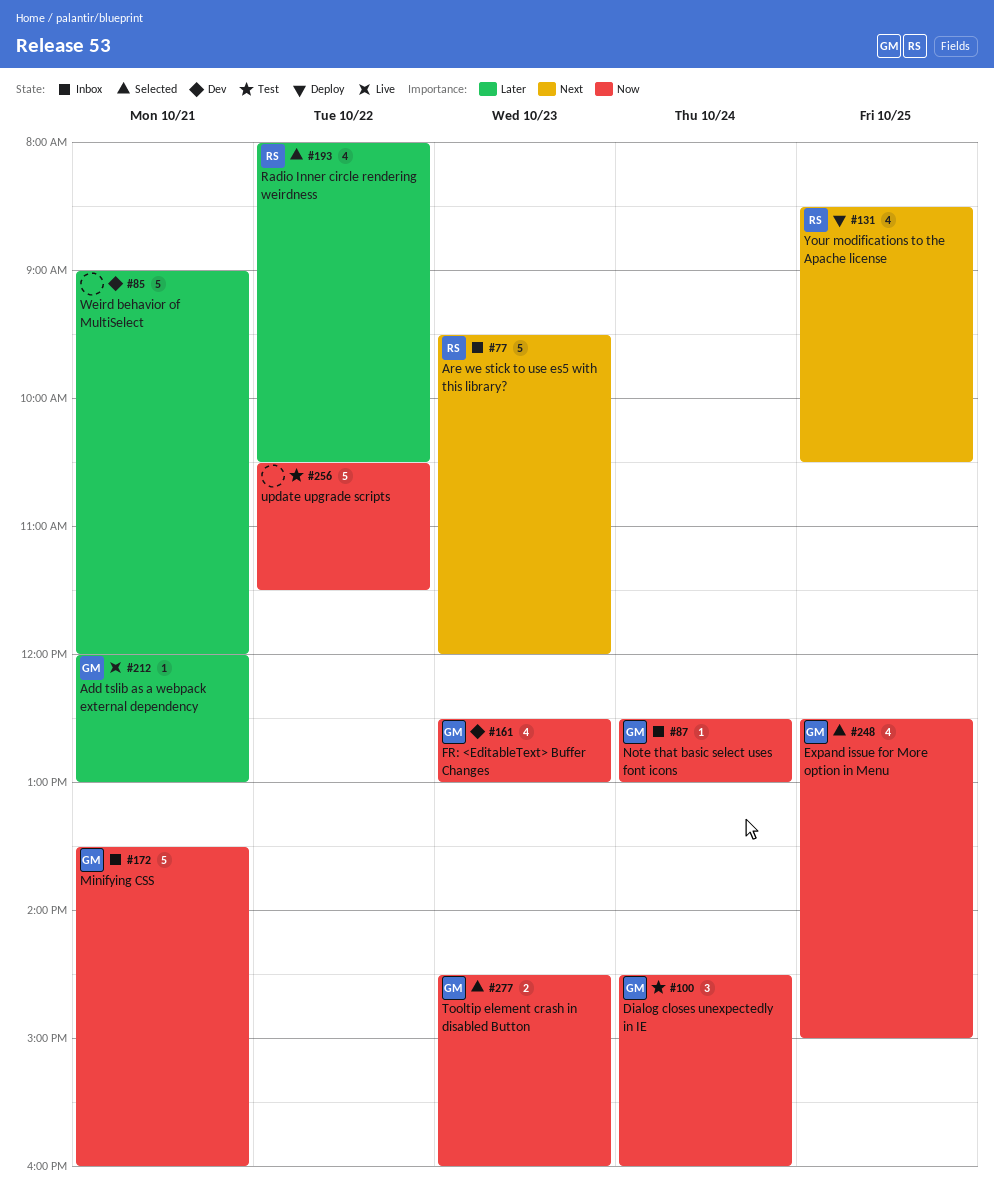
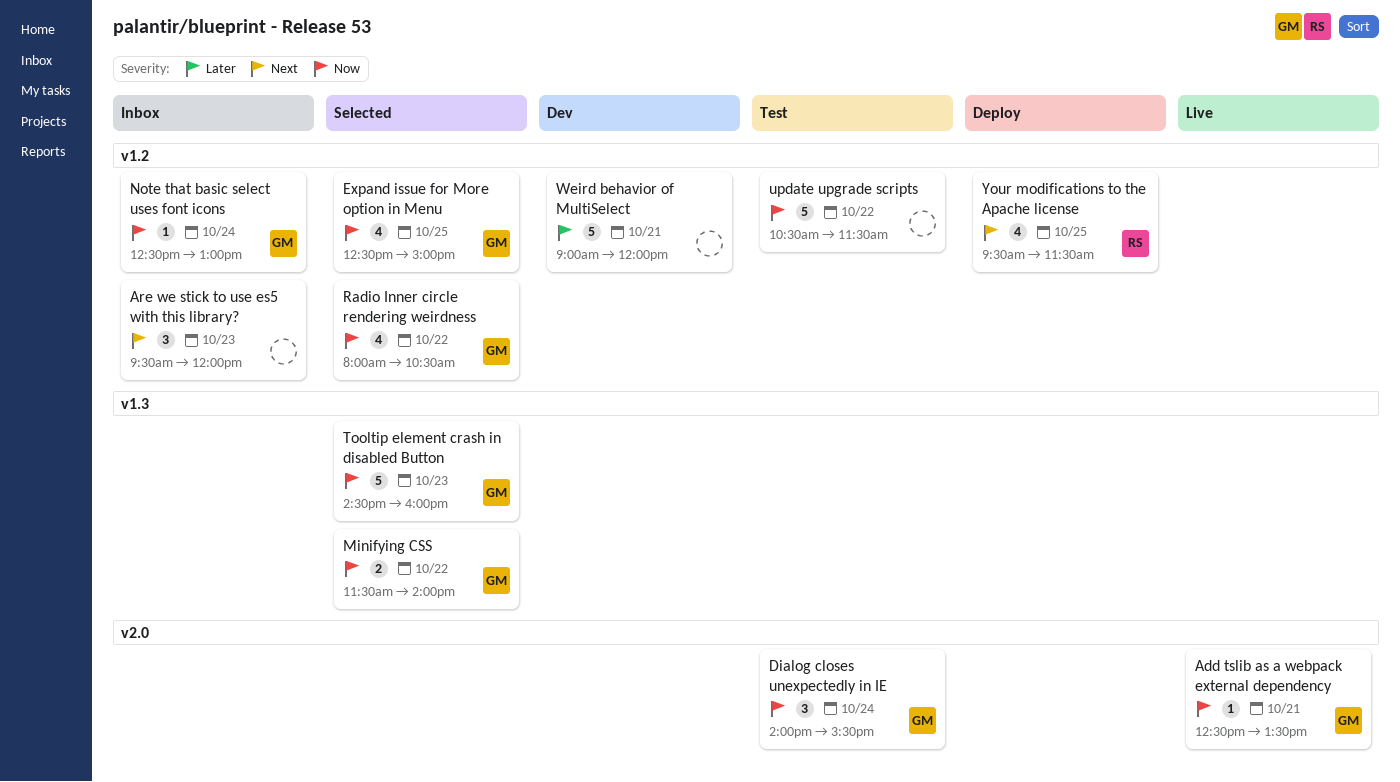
Add tslib as a webpack external dependency, priority: Later -> Now
Add tslib as a webpack external dependency, begins: 12:00 -> 12:30
Add tslib as a webpack external dependency, ends: 13:00 -> 13:30
Are we stick to use es5 with this library?, owner: RS -> none
Are we stick to use es5 with this library?, estimate: 5 -> 3
Dialog closes unexpectedly in IE, begins: 14:30 -> 14:00
Dialog closes unexpectedly in IE, ends: 16:00 -> 15:30
FR: <EditableText> Buffer Changes: present -> none
Minifying CSS, status: Inbox -> Selected
Minifying CSS, estimate: 5 -> 2
Minifying CSS, day: Oct 21 -> Oct 22
Minifying CSS, begins: 13:30 -> 11:30
Minifying CSS, ends: 16:00 -> 14:00
Radio Inner circle rendering weirdness, owner: RS -> GM
Radio Inner circle rendering weirdness, priority: Later -> Now
Tooltip element crash in disabled Button, estimate: 2 -> 5
Your modifications to the Apache license, begins: 08:30 -> 09:30
Your modifications to the Apache license, ends: 10:30 -> 11:30

